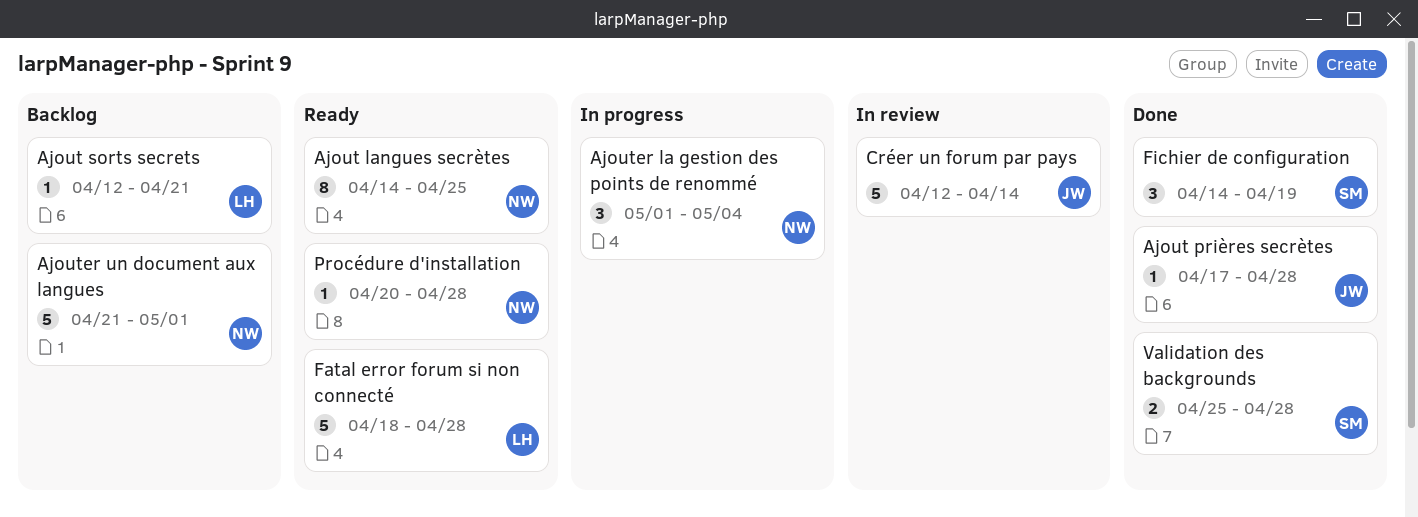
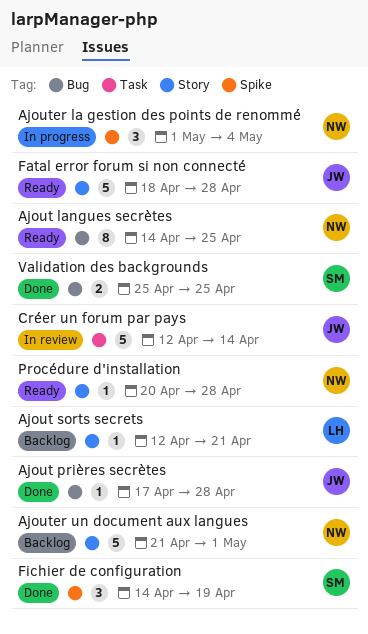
Fatal error forum si non connecté, owner: LH -> JW
Validation des backgrounds, due: Apr 28 -> Apr 25

